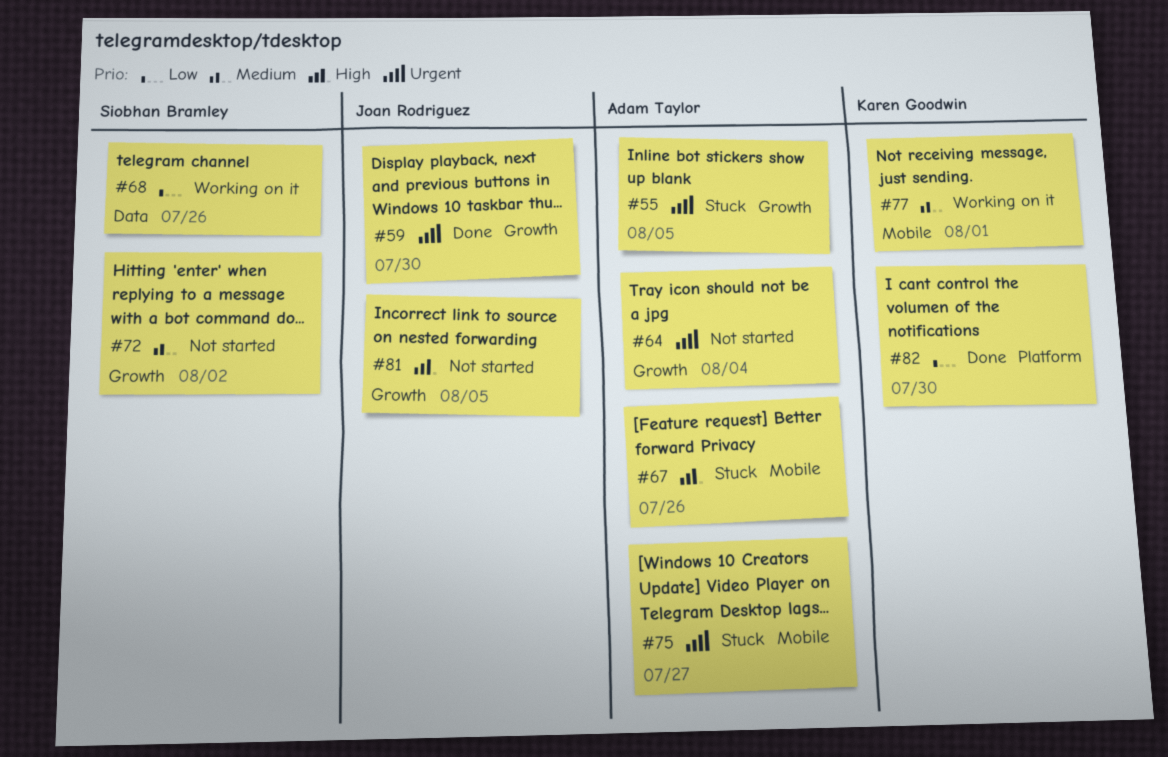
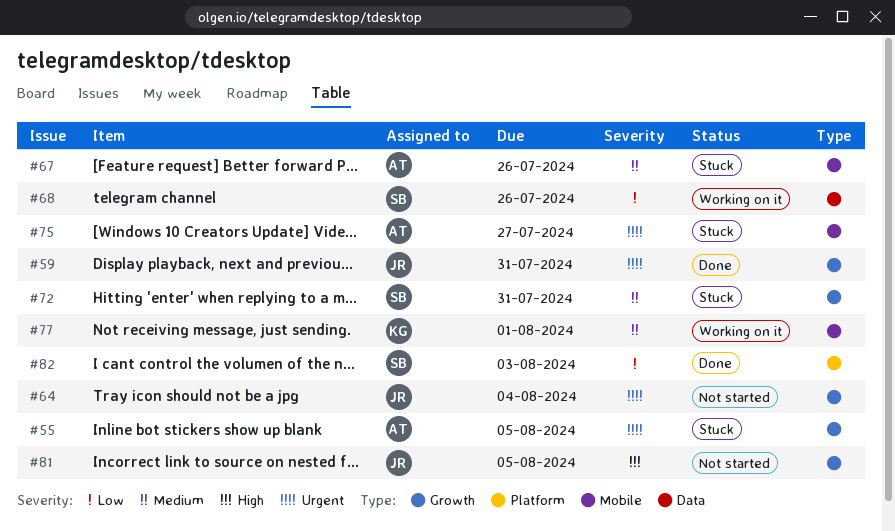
#59, due: Jul 30 -> Jul 31
#64, owner: Adam Taylor -> Joan Rodriguez
#67, priority: High -> Medium
#72, status: Not started -> Stuck
#72, due: Aug 2 -> Jul 31
#82, owner: Karen Goodwin -> Siobhan Bramley
#82, due: Jul 30 -> Aug 3

